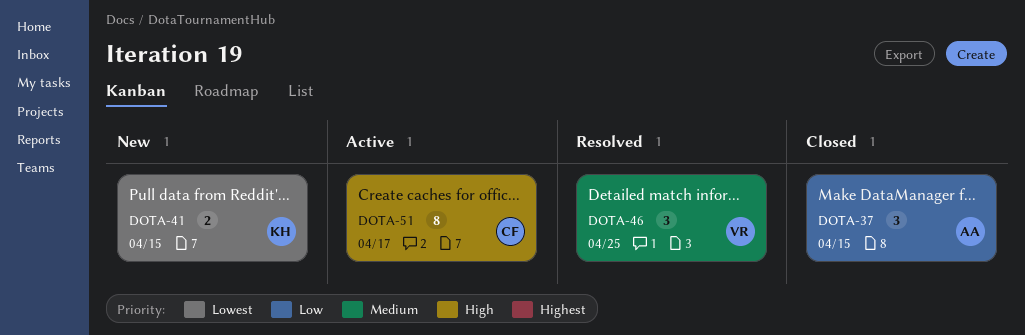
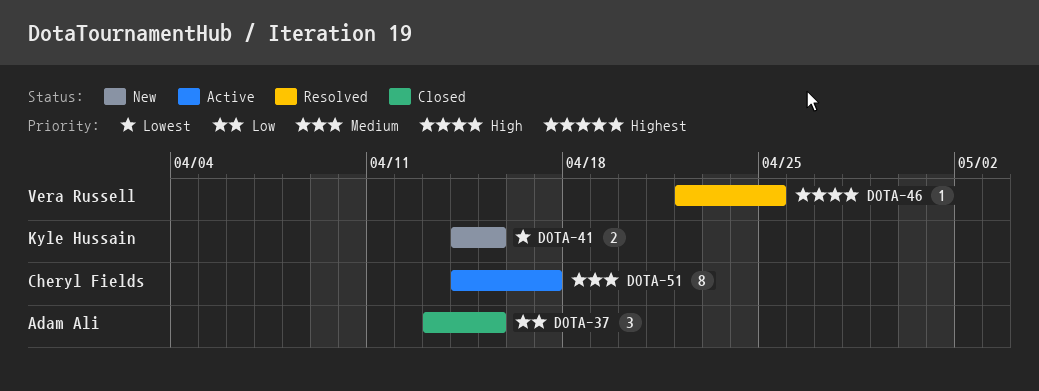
DOTA-46, priority: Medium -> High
DOTA-46, estimate: 3 -> 1
DOTA-51, priority: High -> Medium

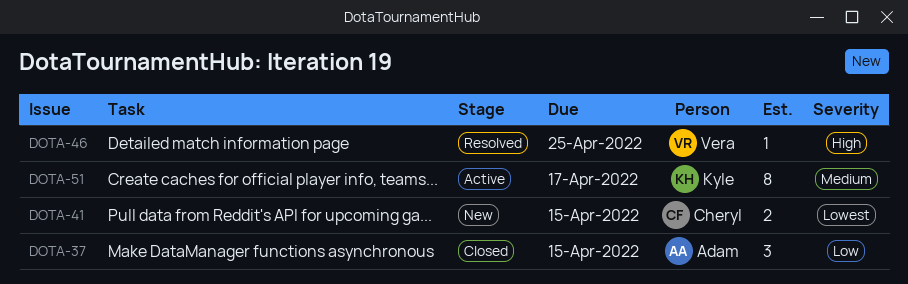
DOTA-41, owner: Kyle Hussain -> Cheryl Fields
DOTA-51, owner: Cheryl Fields -> Kyle Hussain

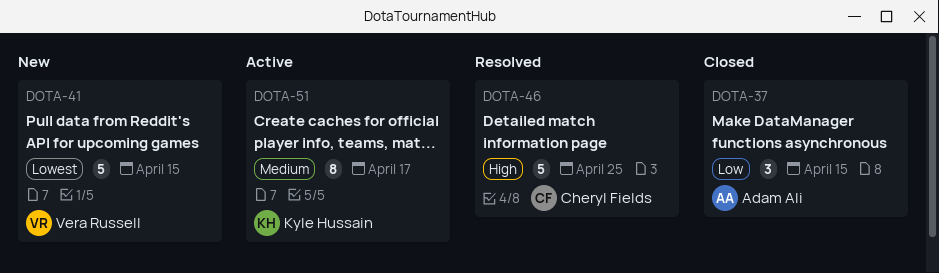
DOTA-41, owner: Cheryl Fields -> Vera Russell
DOTA-41, estimate: 2 -> 5
DOTA-46, owner: Vera Russell -> Cheryl Fields
DOTA-46, estimate: 1 -> 5

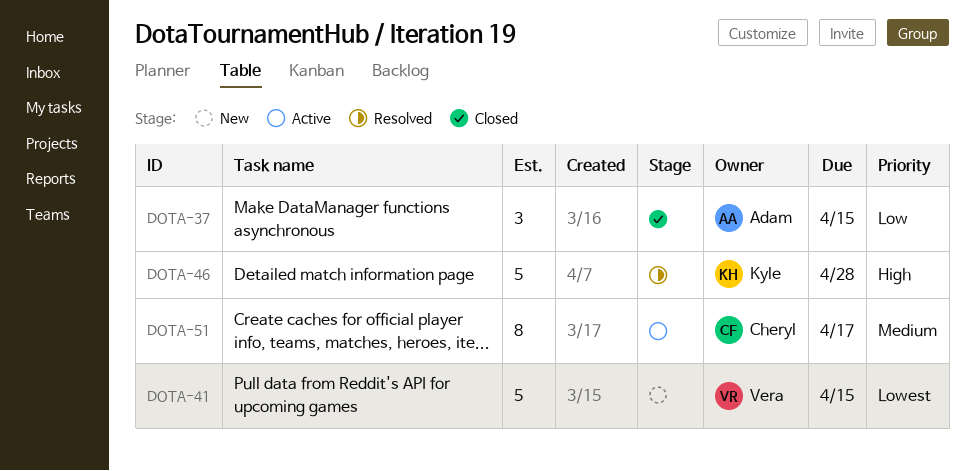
DOTA-46, owner: Cheryl Fields -> Kyle Hussain
DOTA-46, due: Apr 25 -> Apr 28
DOTA-51, owner: Kyle Hussain -> Cheryl Fields

